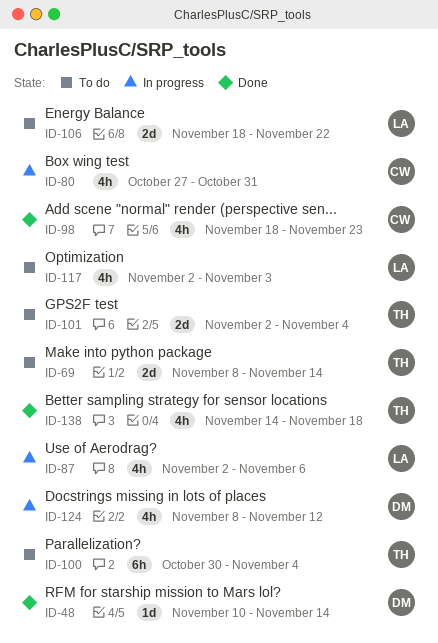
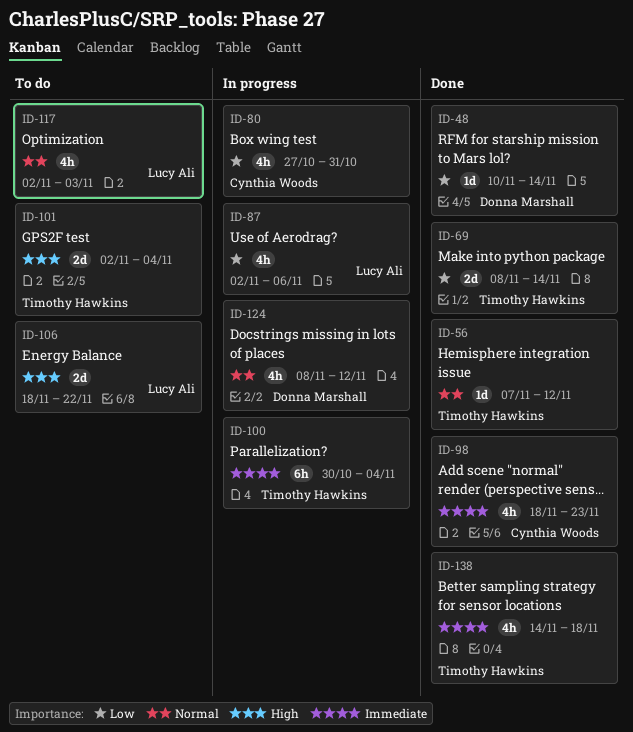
ID-56: none -> present
ID-69, status: To do -> Done
ID-100, status: To do -> In progress

